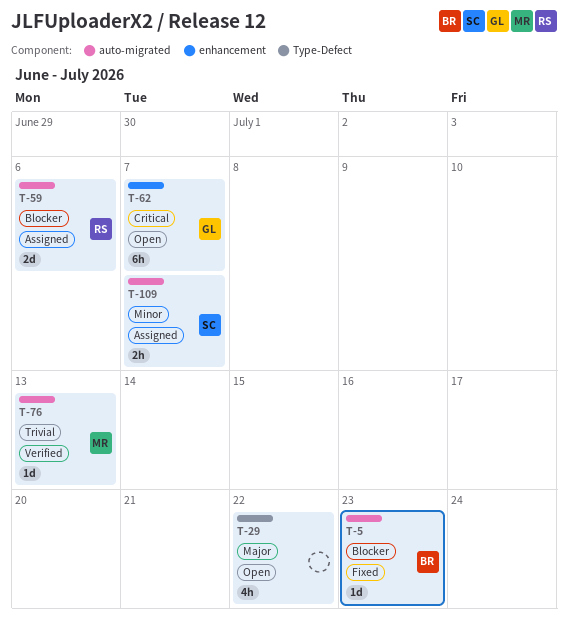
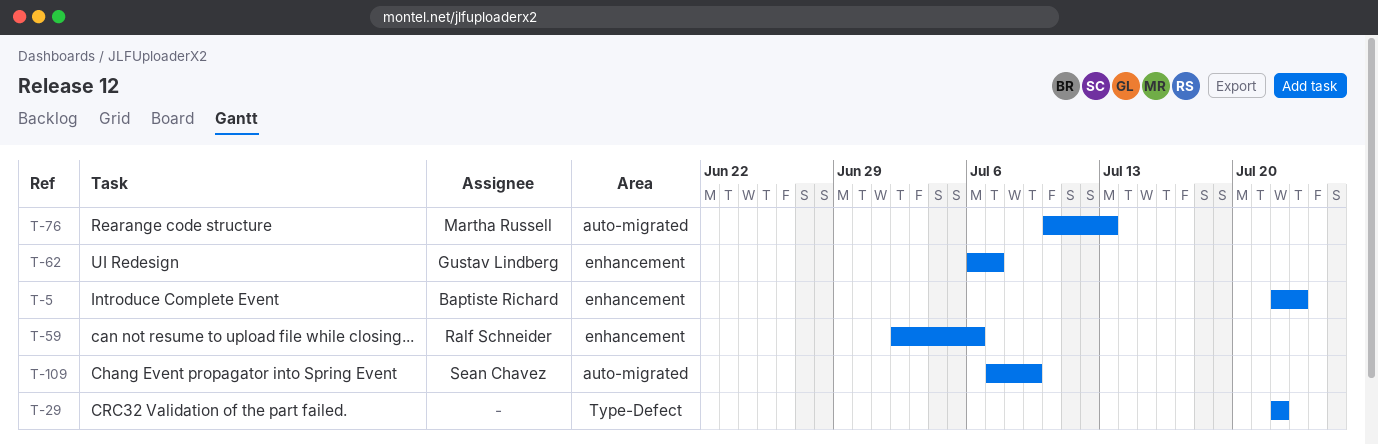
T-5, label: auto-migrated -> enhancement
T-59, label: auto-migrated -> enhancement
T-109, due: Jul 7 -> Jul 9

